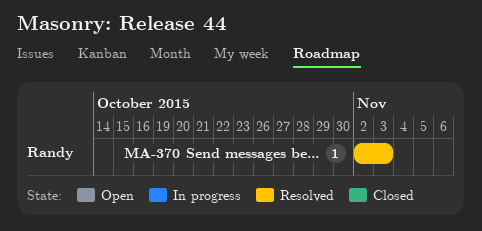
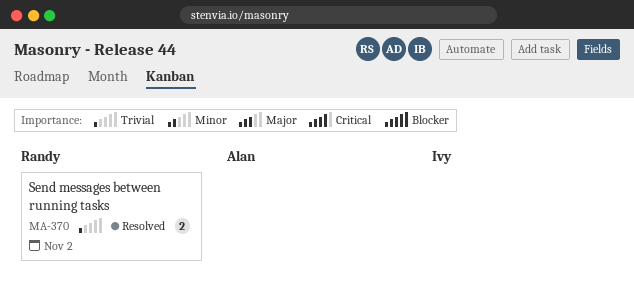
MA-370, estimate: 1 -> 2
MA-370, due: Nov 3 -> Nov 2

